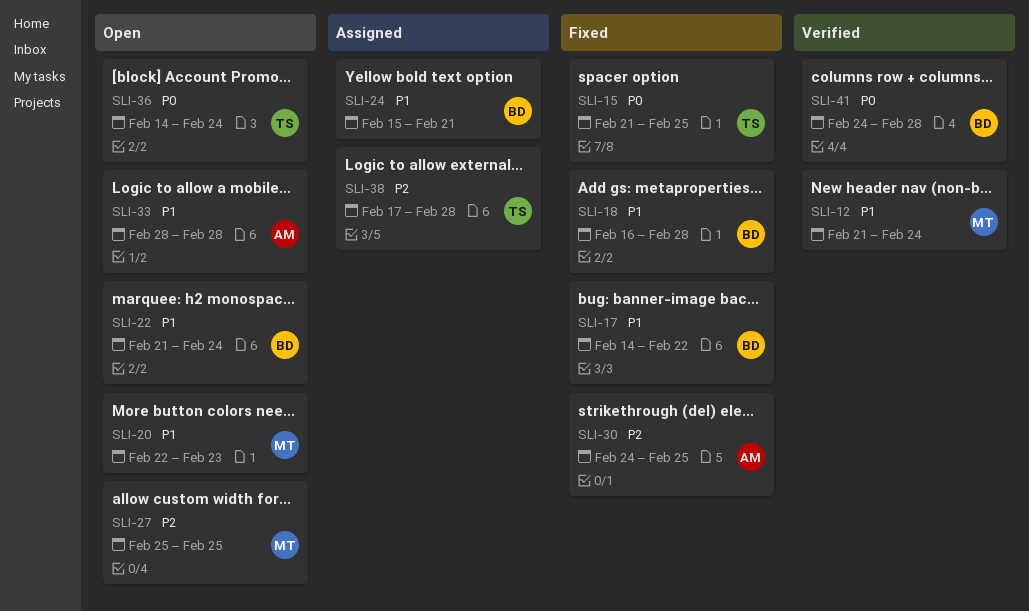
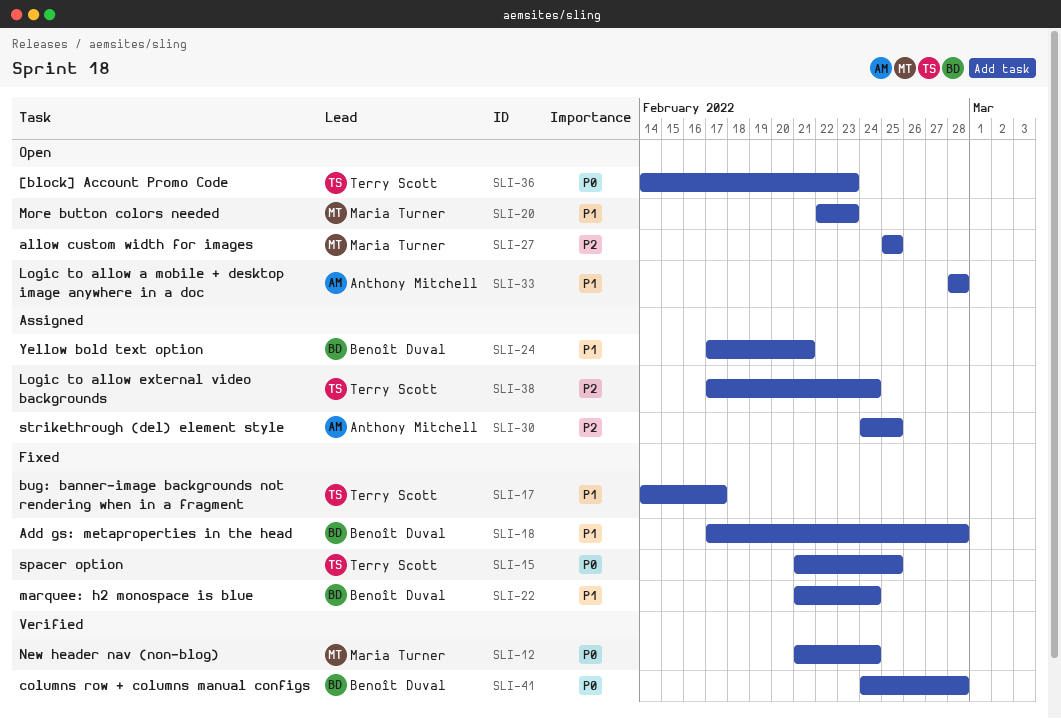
SLI-12, priority: P1 -> P0
SLI-17, owner: Benoît Duval -> Terry Scott
SLI-17, due: Feb 22 -> Feb 17
SLI-18, start: Feb 16 -> Feb 17
SLI-22, status: Open -> Fixed
SLI-24, start: Feb 15 -> Feb 17
SLI-30, status: Fixed -> Assigned
SLI-36, due: Feb 24 -> Feb 23
SLI-38, due: Feb 28 -> Feb 24

